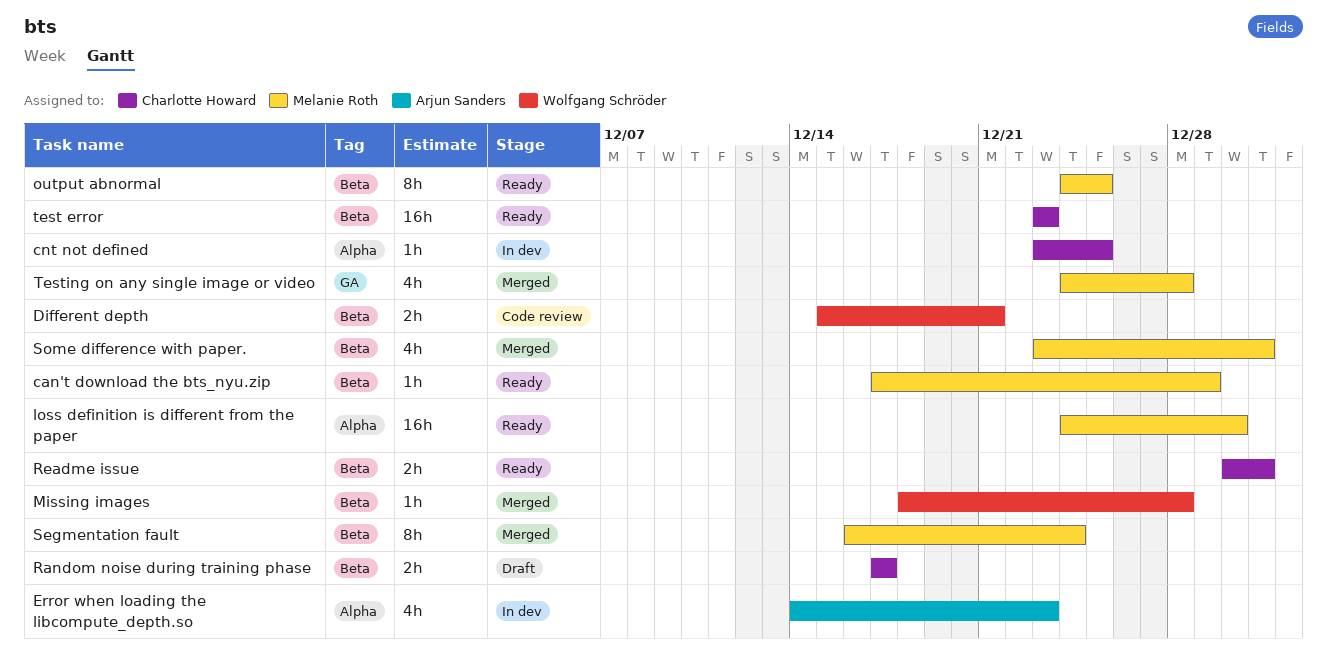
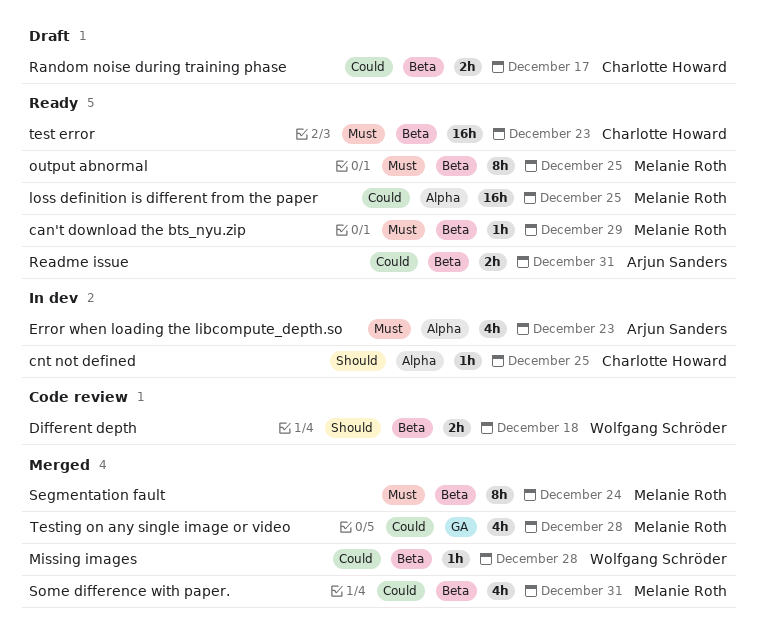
Different depth, due: Dec 21 -> Dec 18
loss definition is different from the paper, due: Dec 30 -> Dec 25
Readme issue, owner: Charlotte Howard -> Arjun Sanders

